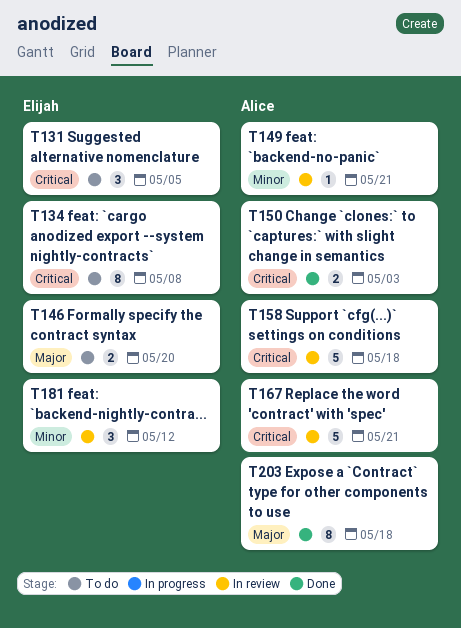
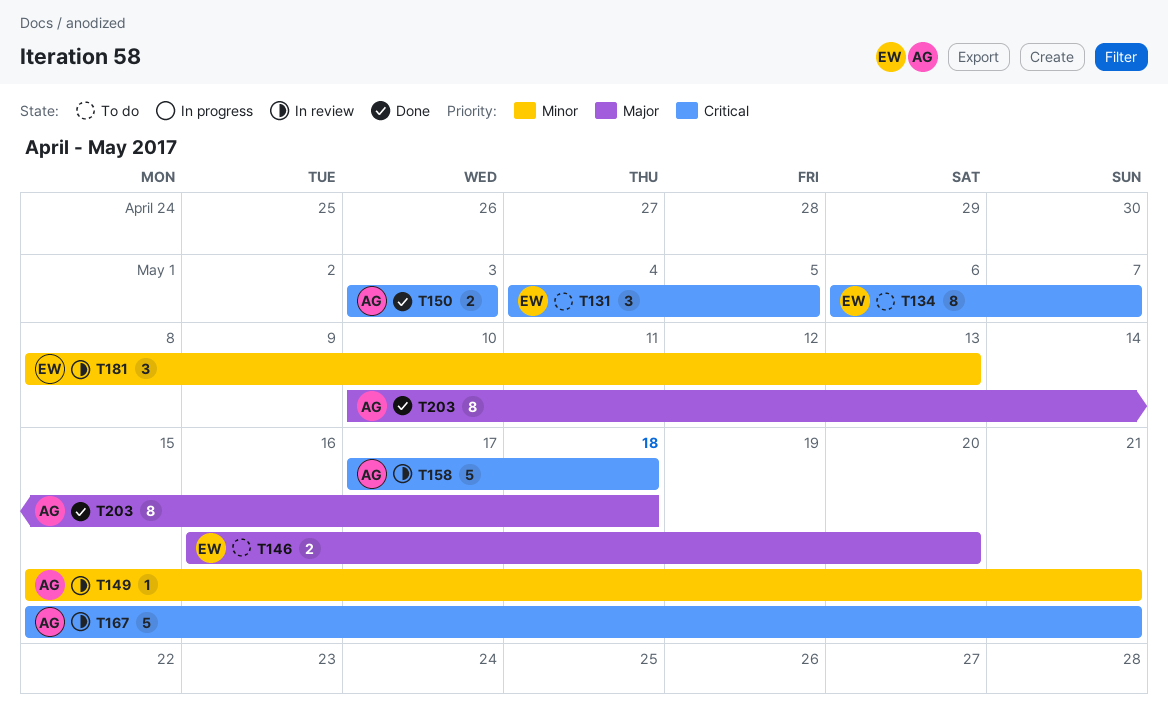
T134, due: May 8 -> May 7
T181, due: May 12 -> May 13

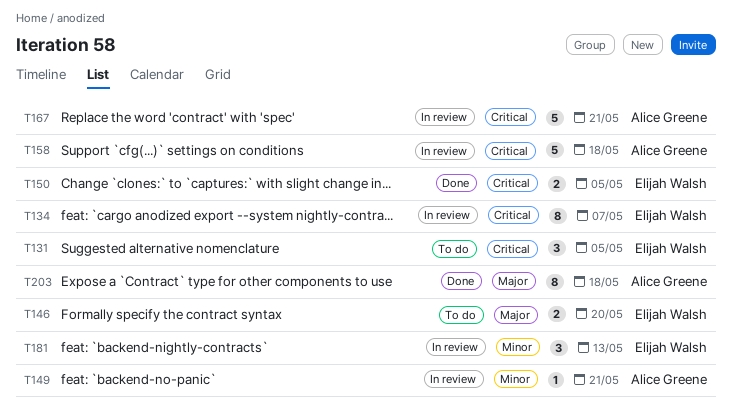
T134, status: To do -> In review
T150, owner: Alice Greene -> Elijah Walsh
T150, due: May 3 -> May 5

